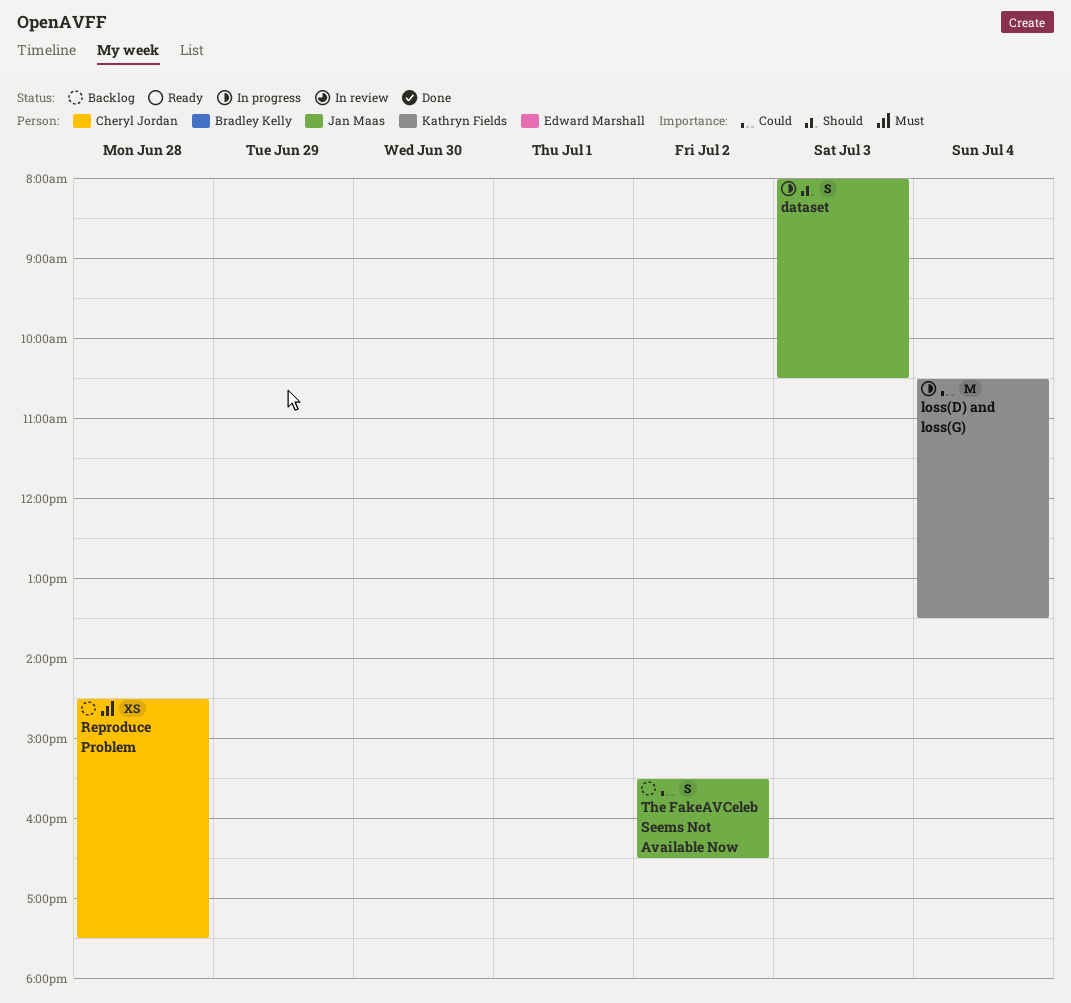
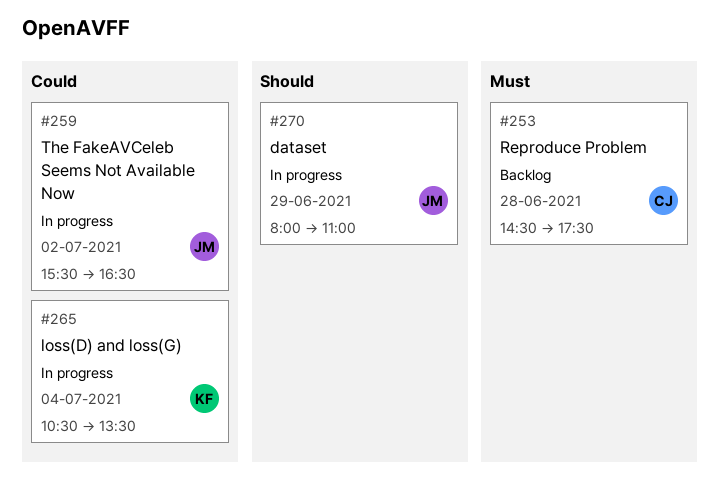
dataset, day: Jul 3 -> Jun 29
dataset, ends: 10:30 -> 11:00
The FakeAVCeleb Seems Not Available Now, status: Backlog -> In progress

